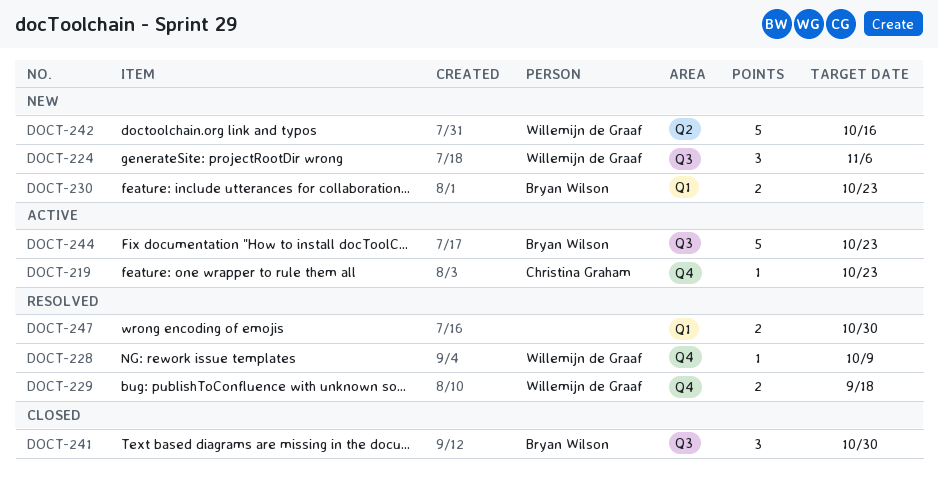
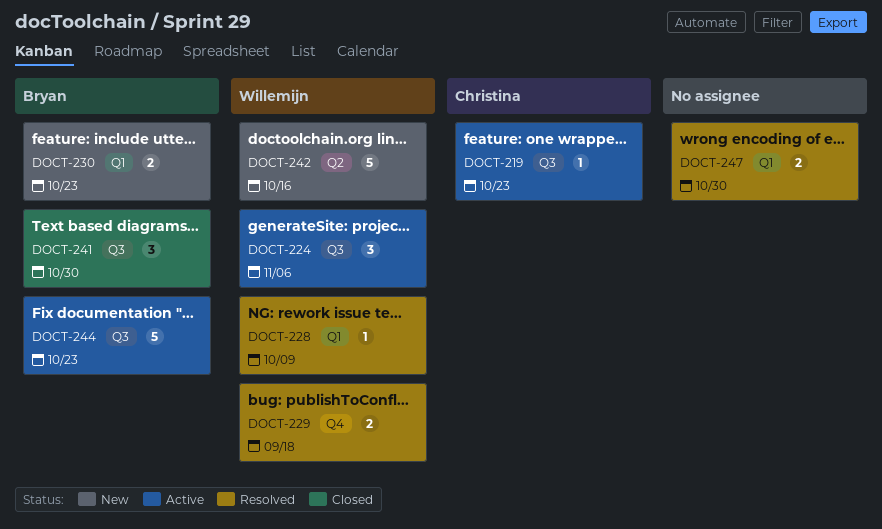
DOCT-219, label: Q4 -> Q3
DOCT-224, status: New -> Active
DOCT-228, label: Q4 -> Q1

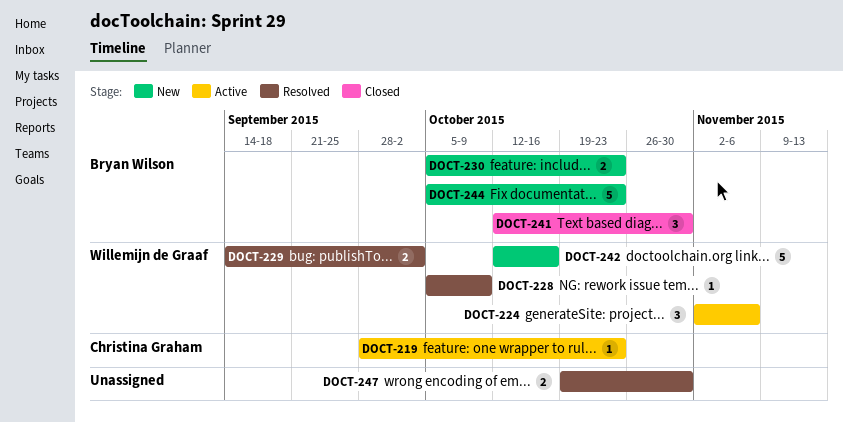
DOCT-229, due: Sep 18 -> Oct 2
DOCT-244, status: Active -> New

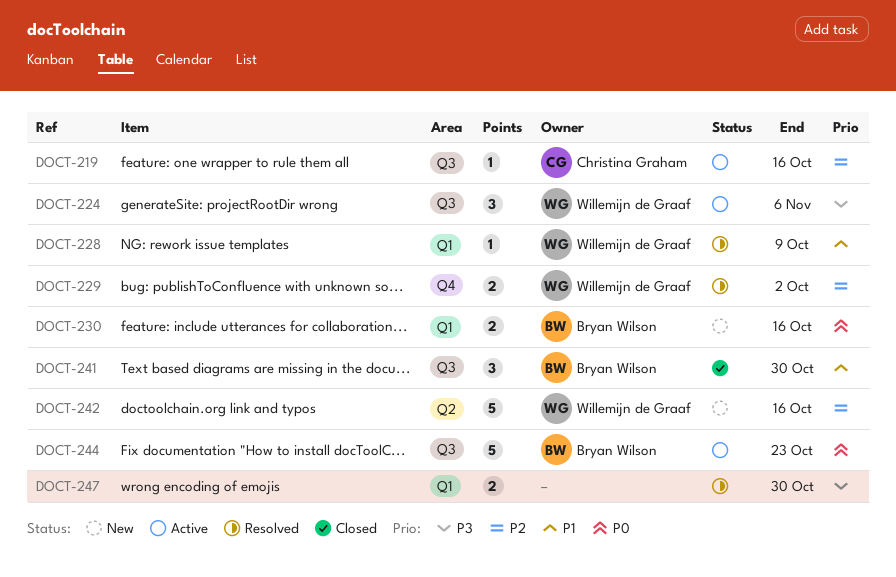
DOCT-219, due: Oct 23 -> Oct 16
DOCT-230, due: Oct 23 -> Oct 16
DOCT-244, status: New -> Active

